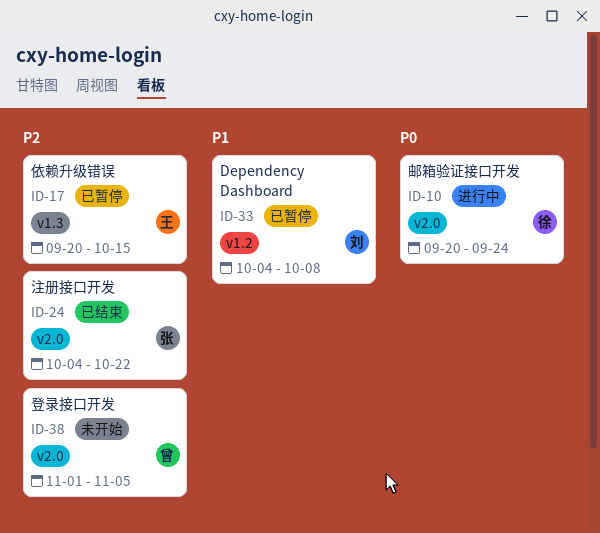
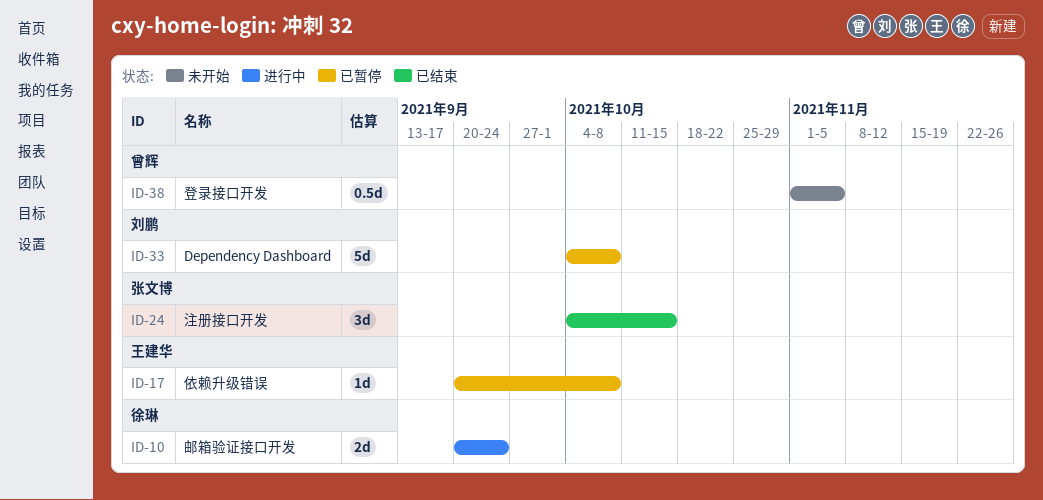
ID-17, due: Oct 15 -> Oct 8
ID-24, due: Oct 22 -> Oct 15

